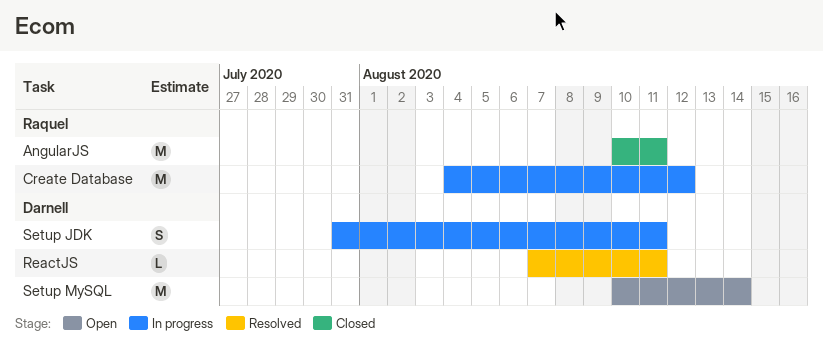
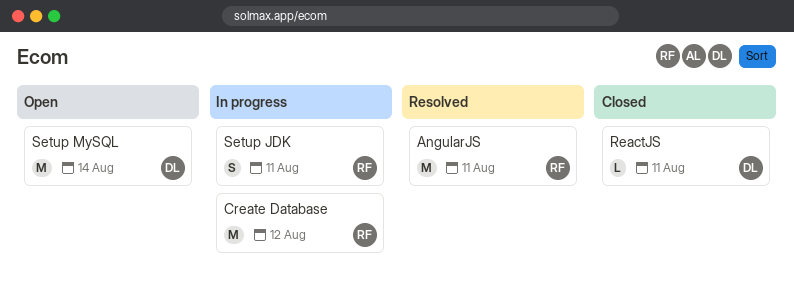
AngularJS, status: Closed -> Resolved
ReactJS, status: Resolved -> Closed
Setup JDK, owner: Darnell -> Raquel

